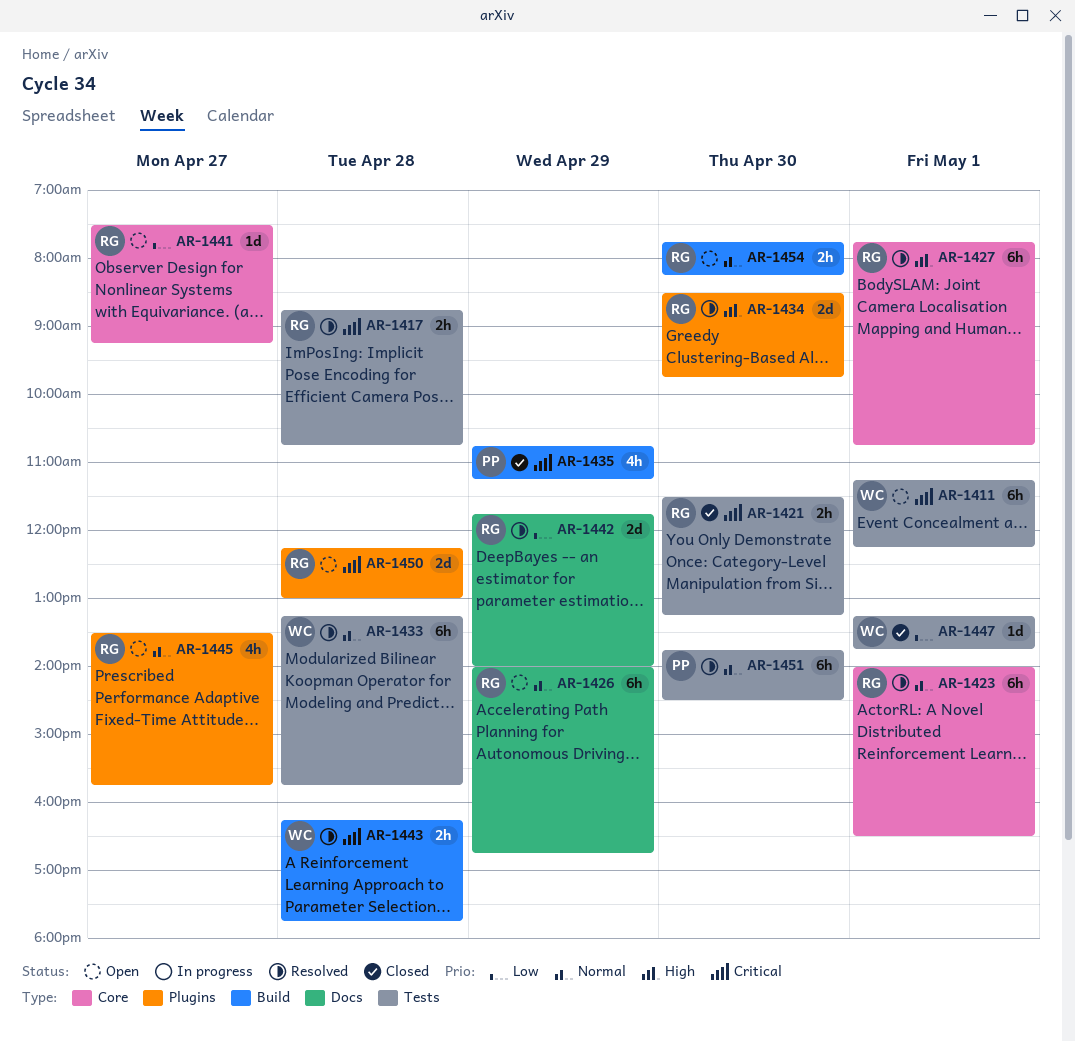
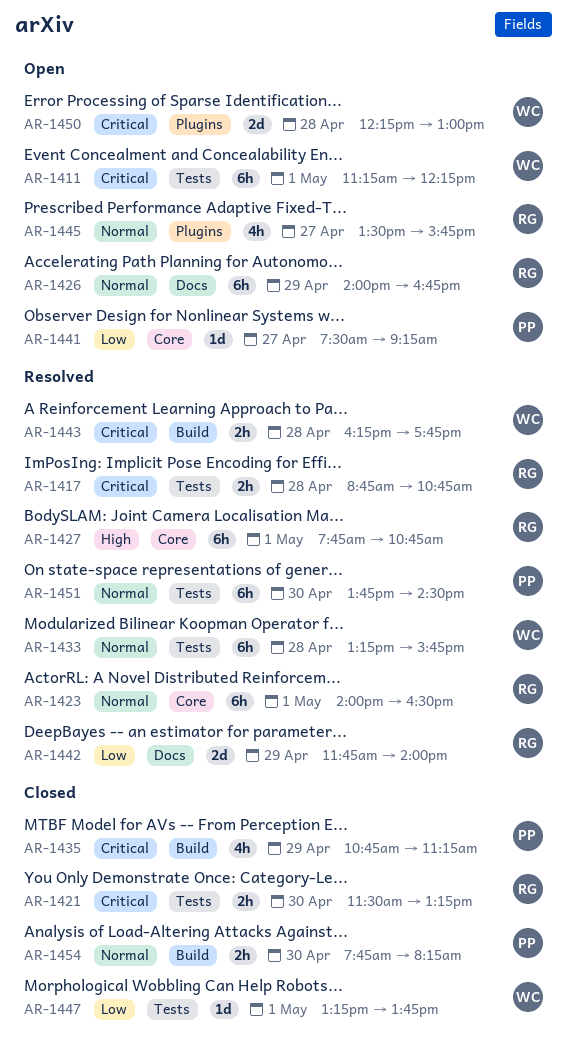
AR-1434: present -> none
AR-1441, owner: RG -> PP
AR-1450, owner: RG -> WC
AR-1454, status: Open -> Closed
AR-1454, owner: RG -> PP

